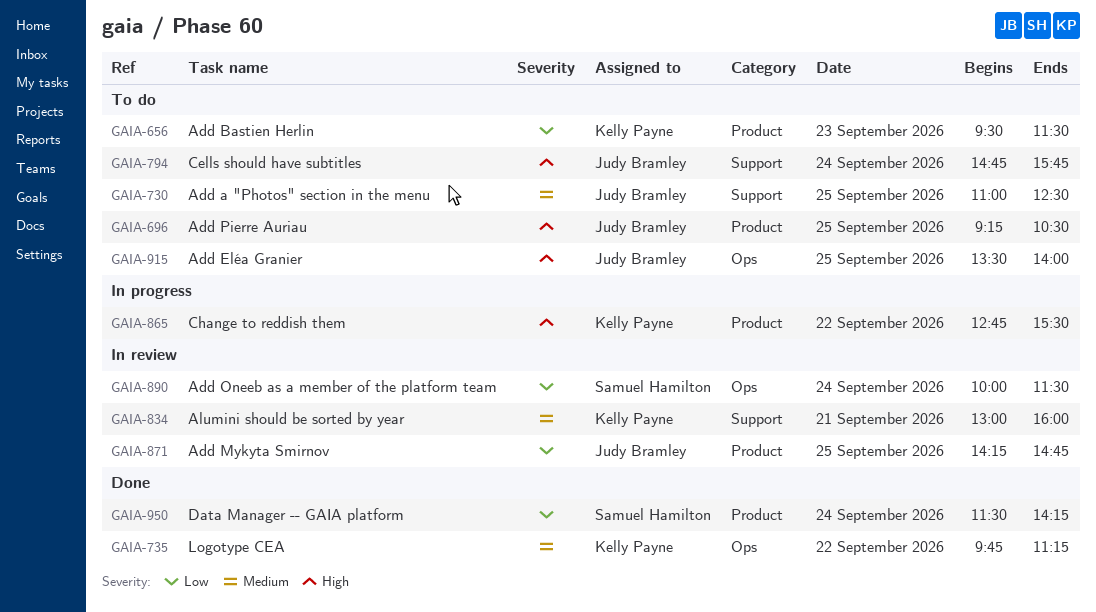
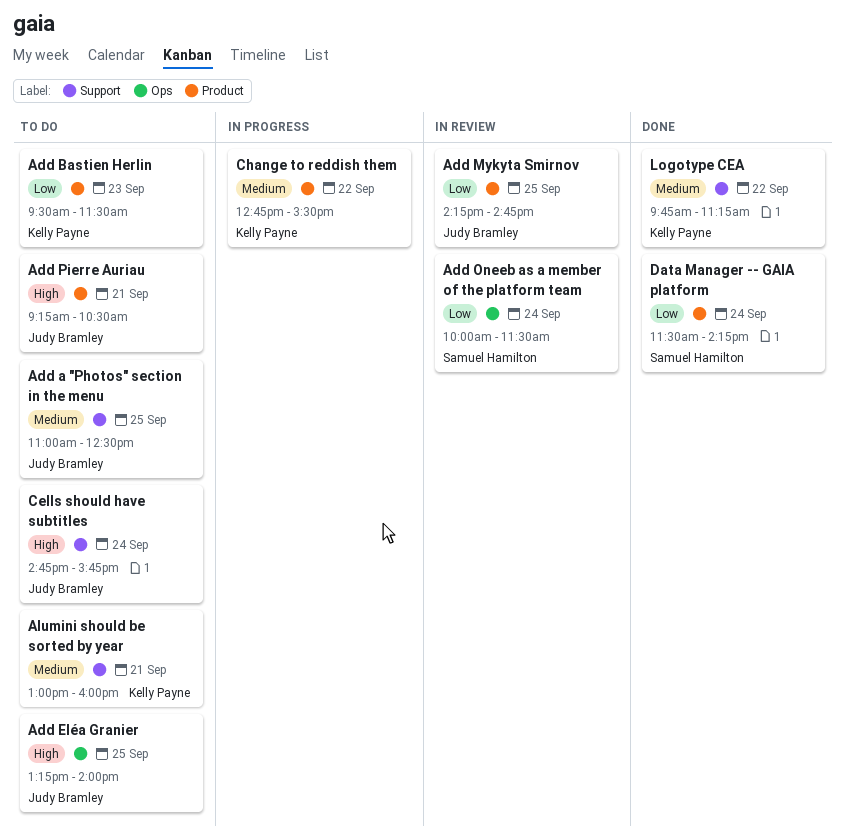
Add Eléa Granier, begins: 13:30 -> 13:15
Add Pierre Auriau, day: Sep 25 -> Sep 21
Alumini should be sorted by year, status: In review -> To do
Change to reddish them, priority: High -> Medium
Logotype CEA, label: Ops -> Support

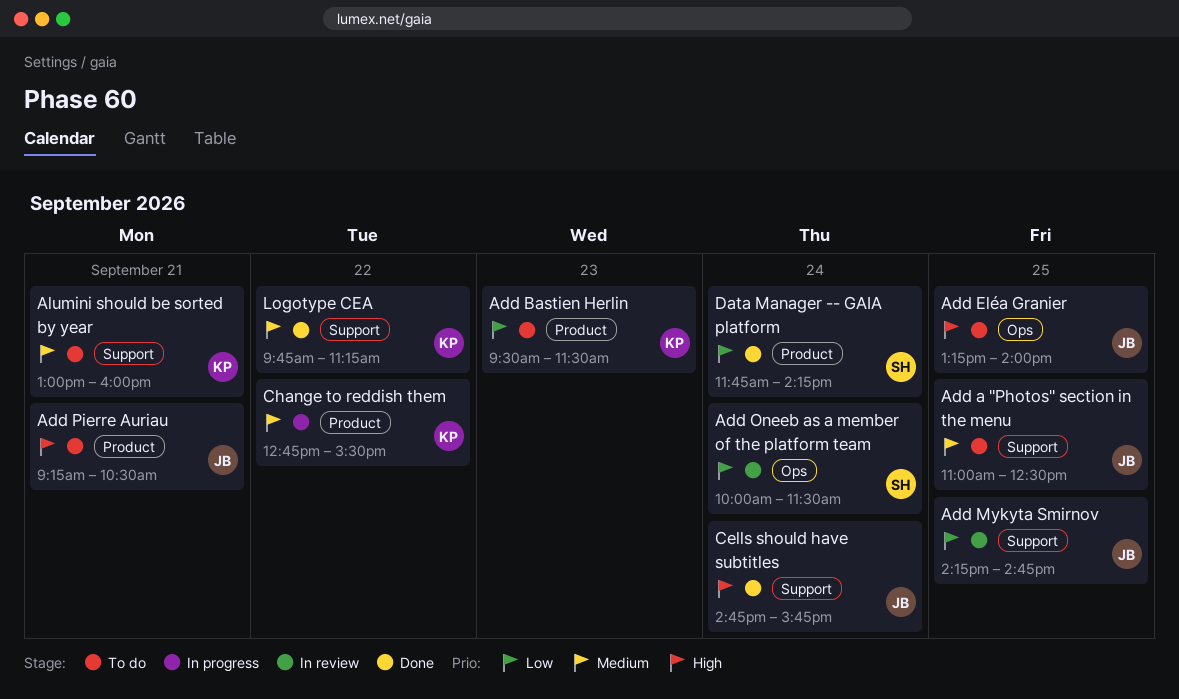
Add Mykyta Smirnov, label: Product -> Support
Cells should have subtitles, status: To do -> Done
Data Manager -- GAIA platform, begins: 11:30 -> 11:45

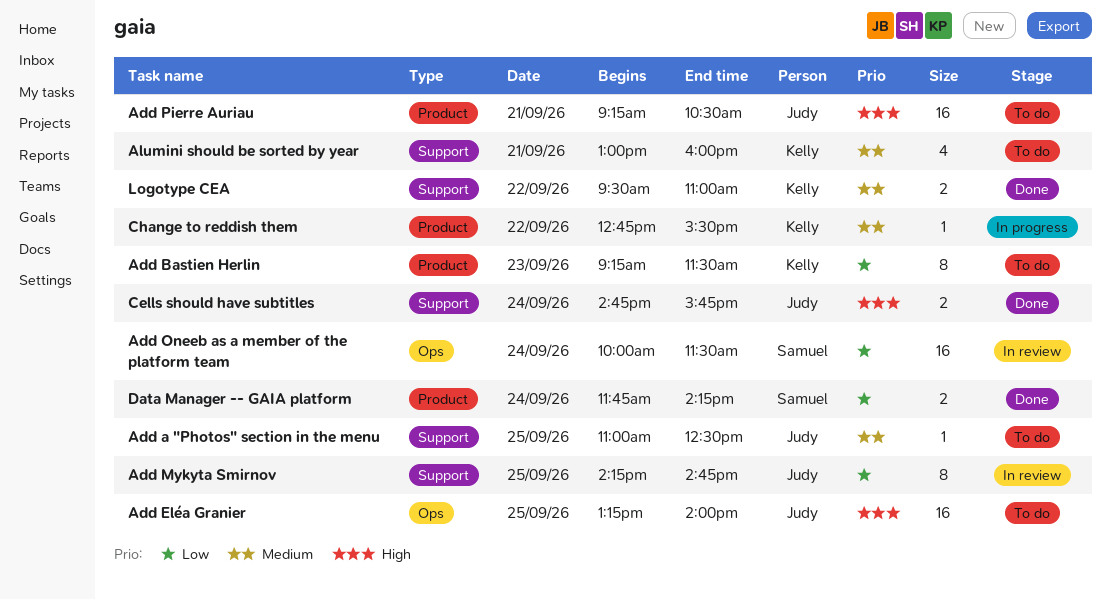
Add Bastien Herlin, begins: 09:30 -> 09:15
Logotype CEA, begins: 09:45 -> 09:30
Logotype CEA, ends: 11:15 -> 11:00

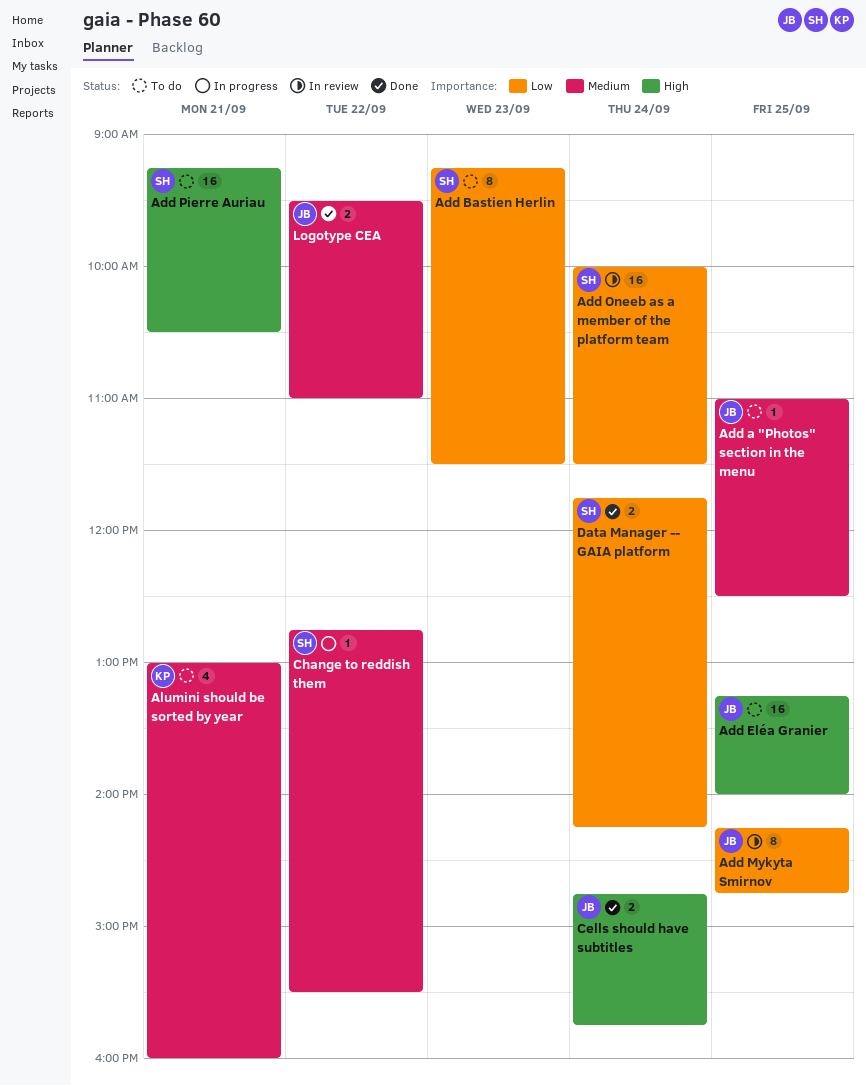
Add Bastien Herlin, owner: Kelly -> Samuel
Add Pierre Auriau, owner: Judy -> Samuel
Change to reddish them, owner: Kelly -> Samuel
Logotype CEA, owner: Kelly -> Judy

